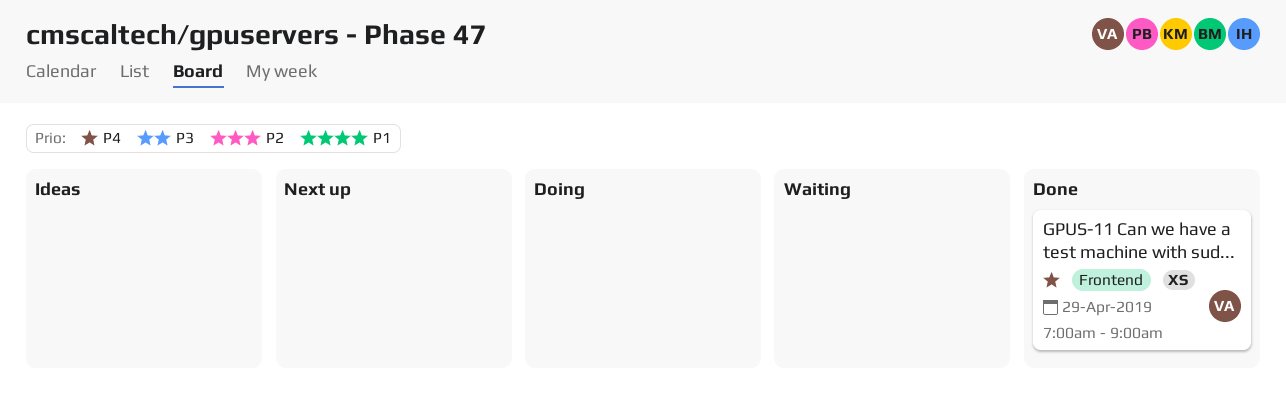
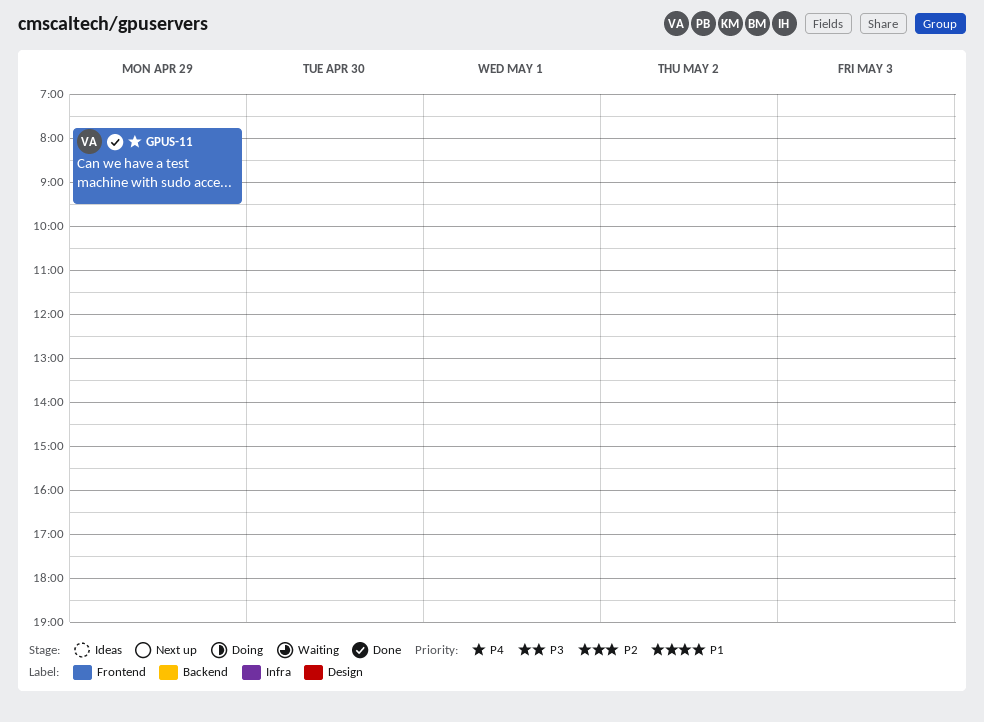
GPUS-11, begins: 07:00 -> 07:45
GPUS-11, ends: 09:00 -> 09:30

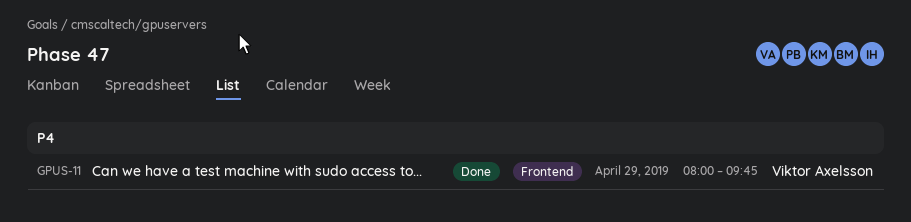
GPUS-11, begins: 07:45 -> 08:00
GPUS-11, ends: 09:30 -> 09:45

